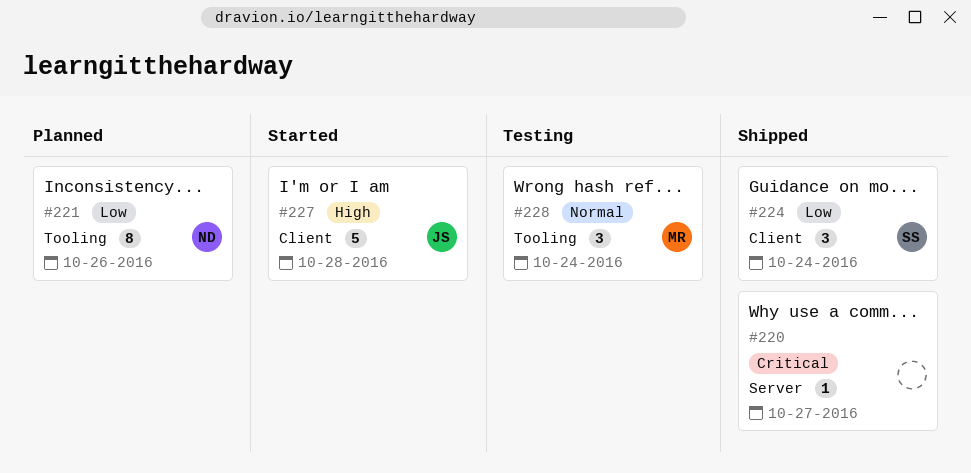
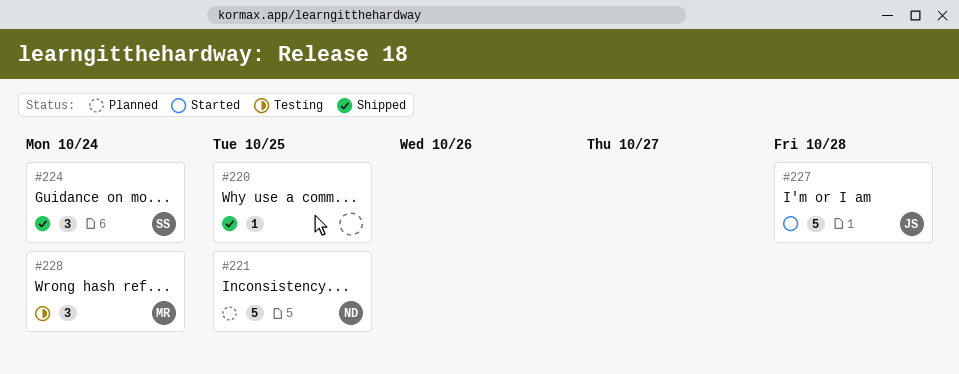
#220, due: Oct 27 -> Oct 25
#221, estimate: 8 -> 5
#221, due: Oct 26 -> Oct 25

